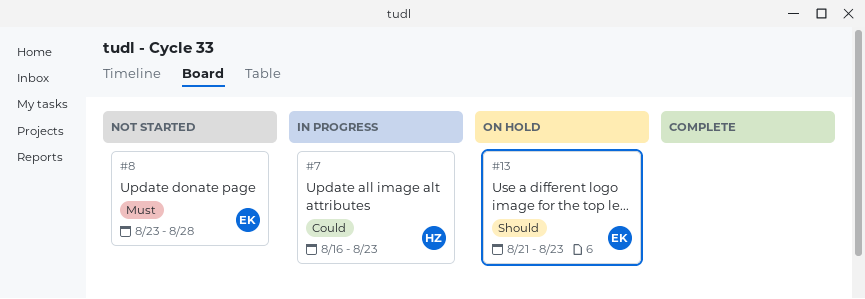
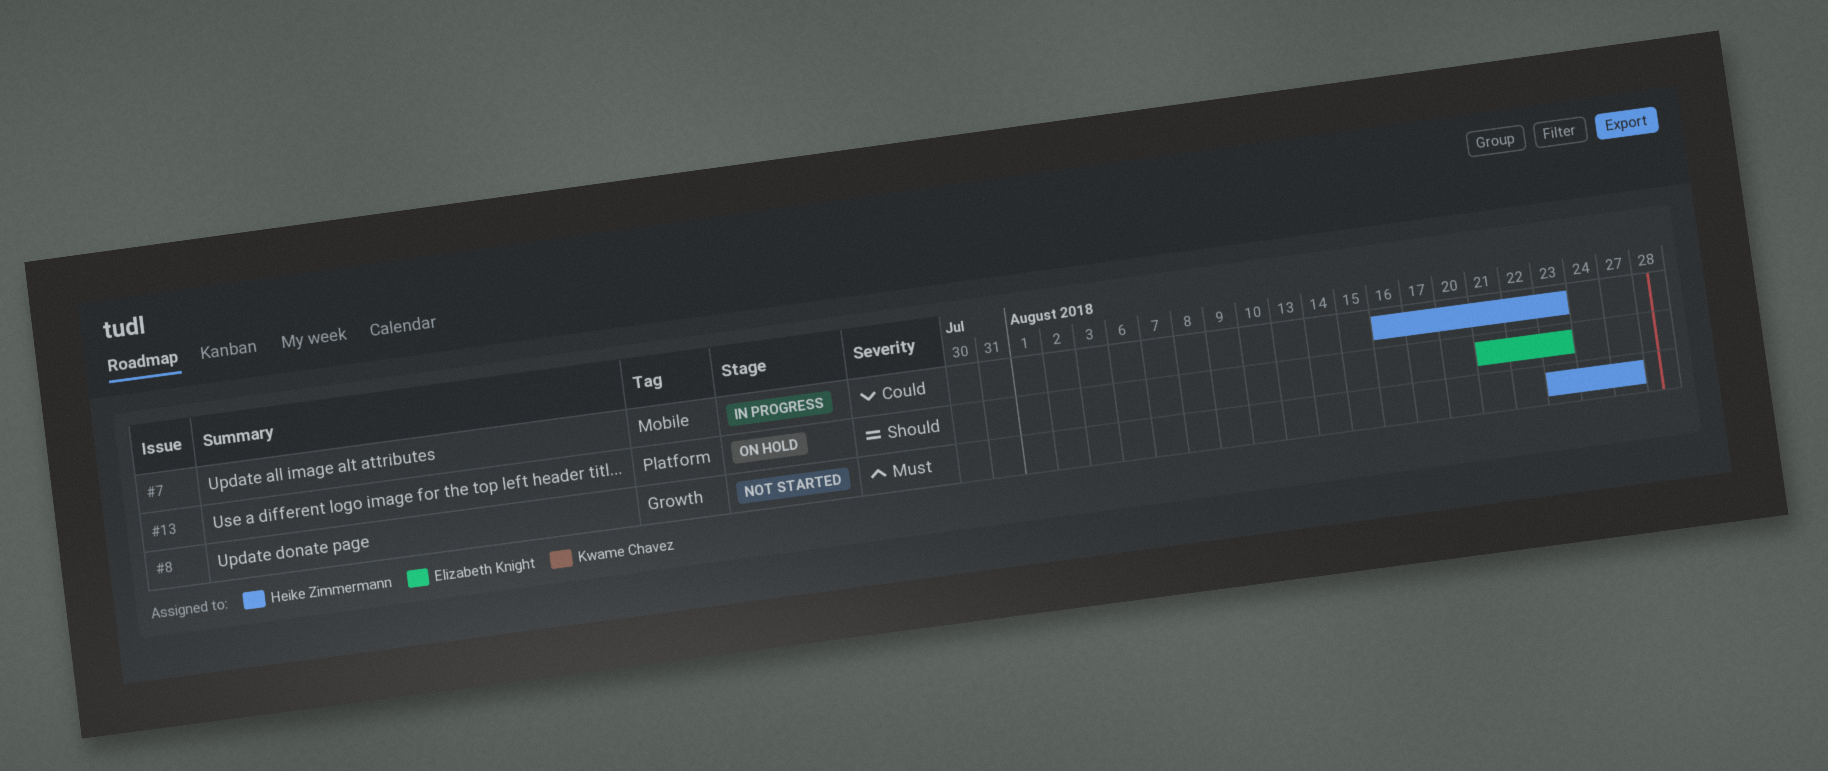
#8, owner: Elizabeth Knight -> Heike Zimmermann
#8, due: Aug 28 -> Aug 27

